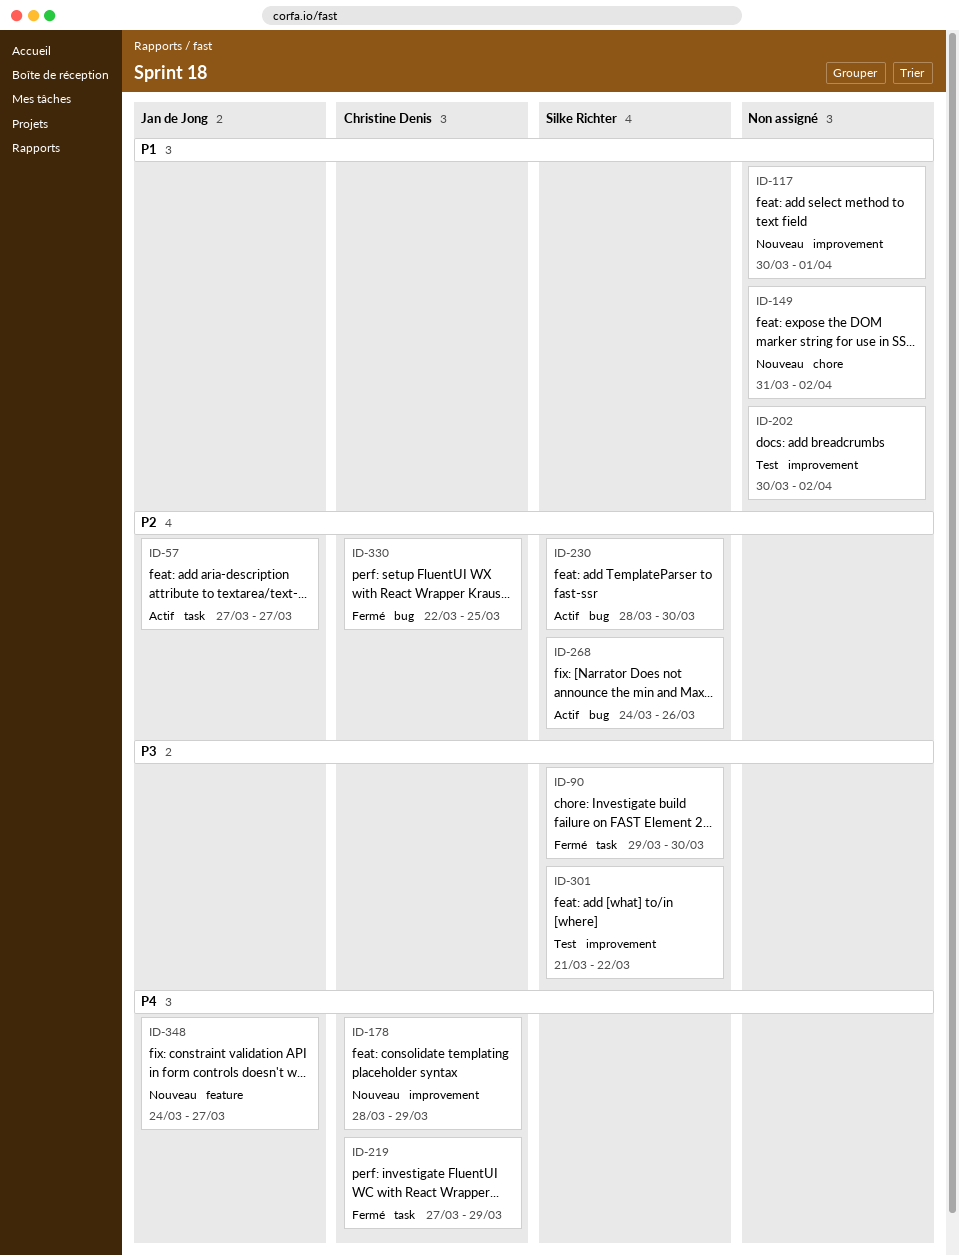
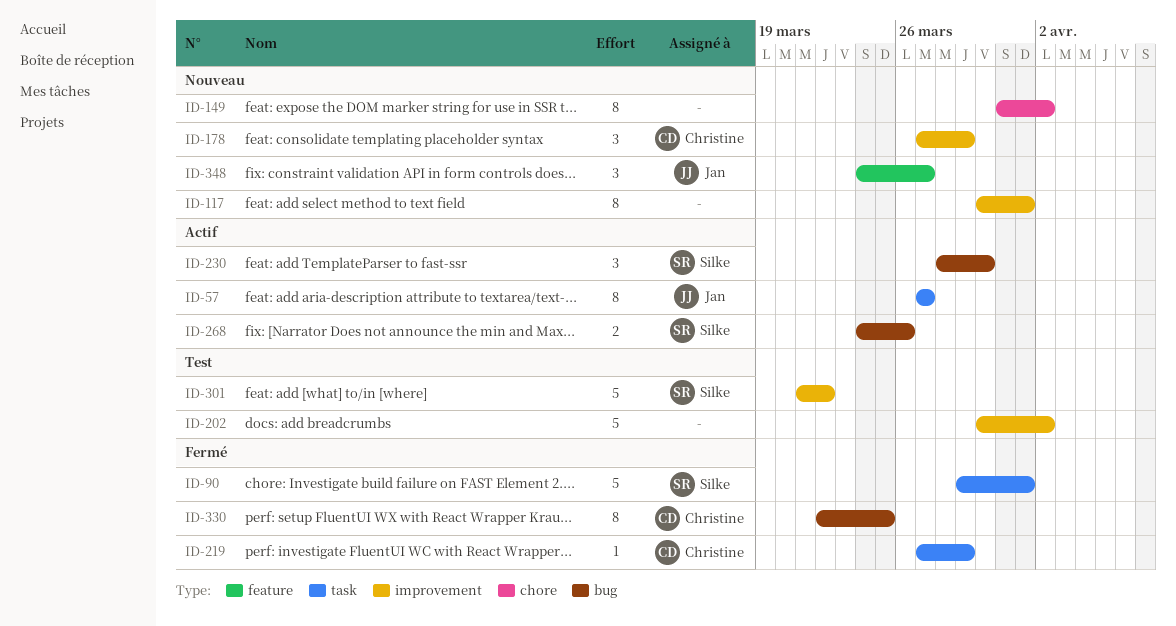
ID-90, due: Mar 30 -> Apr 1
ID-178, start: Mar 28 -> Mar 27

